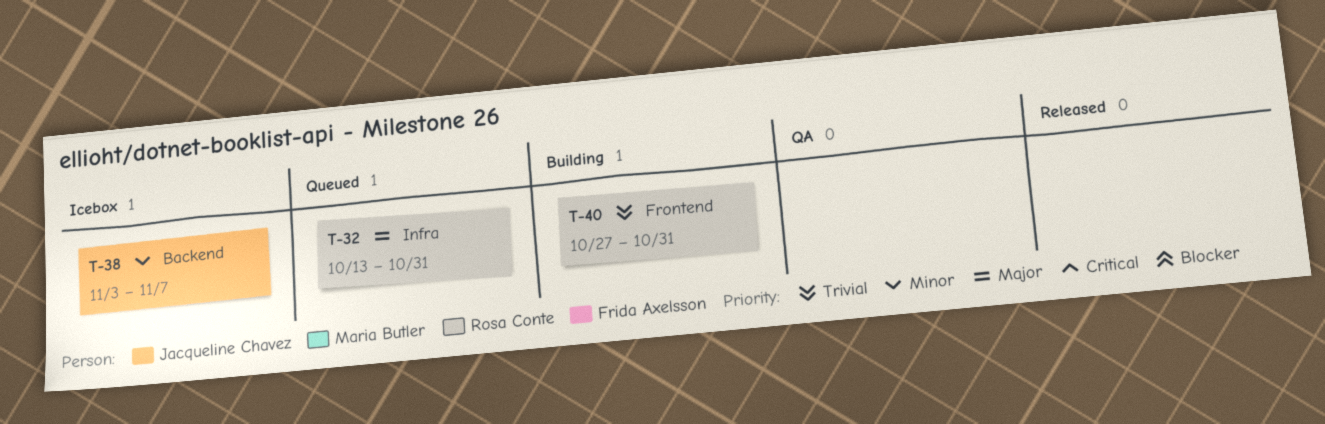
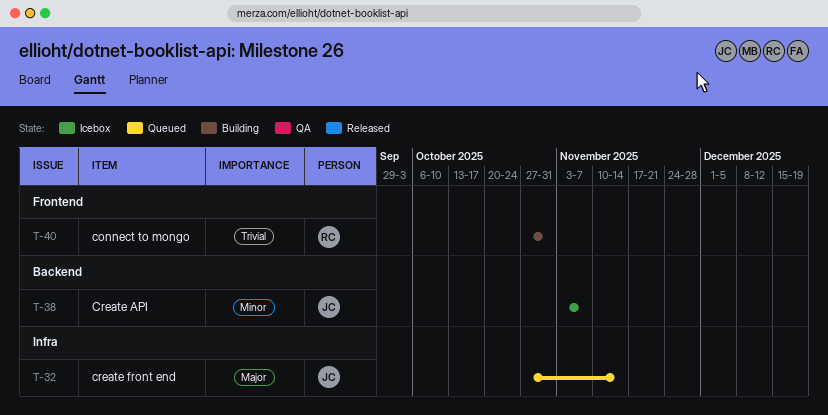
T-32, owner: Rosa Conte -> Jacqueline Chavez
T-32, start: Oct 13 -> Oct 27
T-32, due: Oct 31 -> Nov 14

